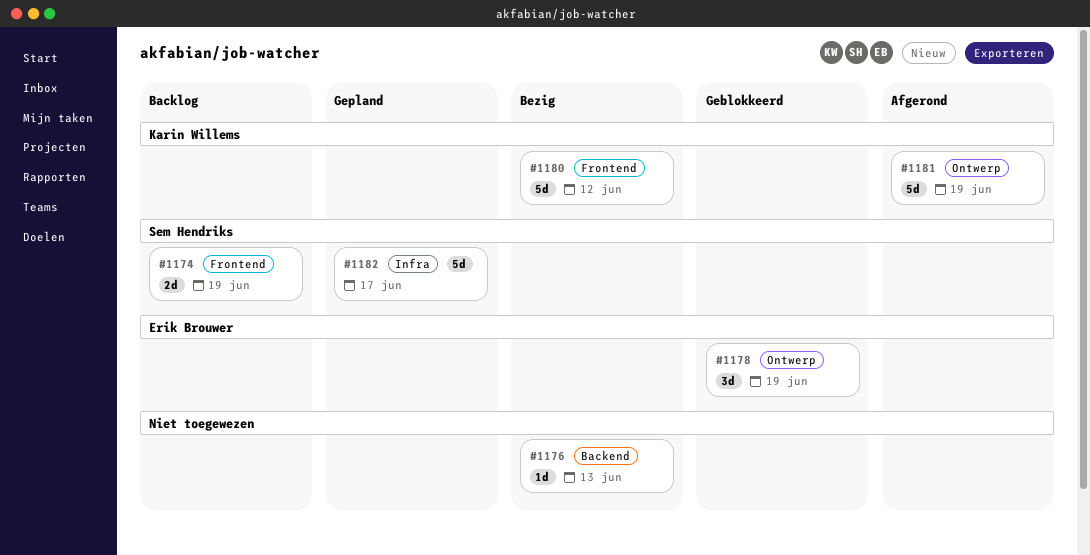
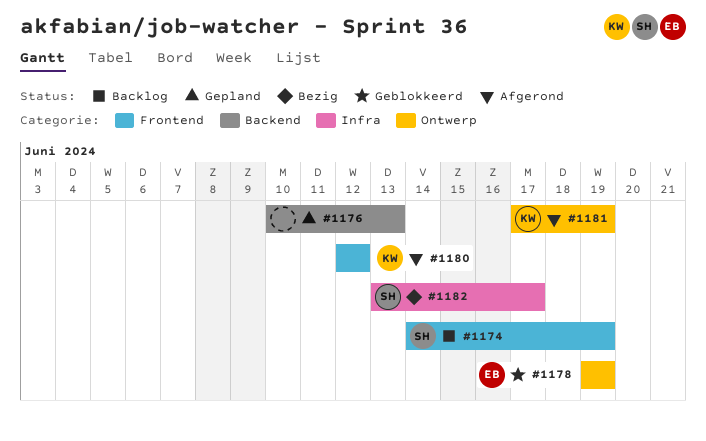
#1176, status: Bezig -> Gepland
#1180, status: Bezig -> Afgerond
#1182, status: Gepland -> Bezig

